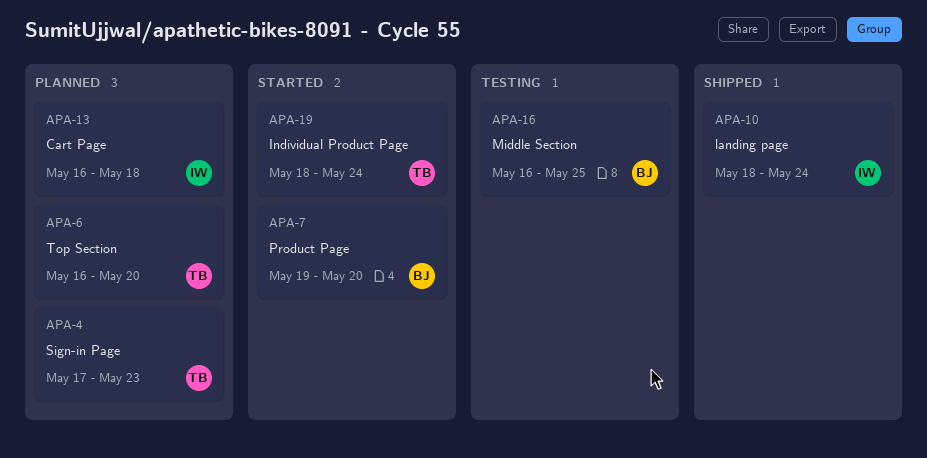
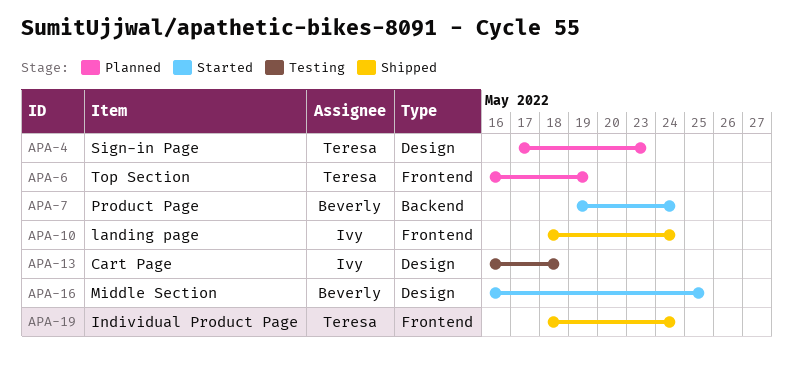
APA-6, due: May 20 -> May 19
APA-7, due: May 20 -> May 24
APA-13, status: Planned -> Testing
APA-16, status: Testing -> Started
APA-19, status: Started -> Shipped

